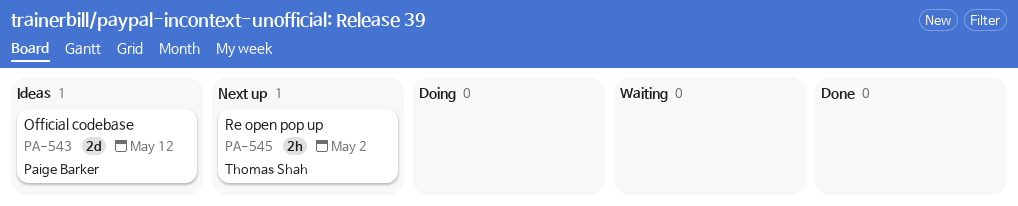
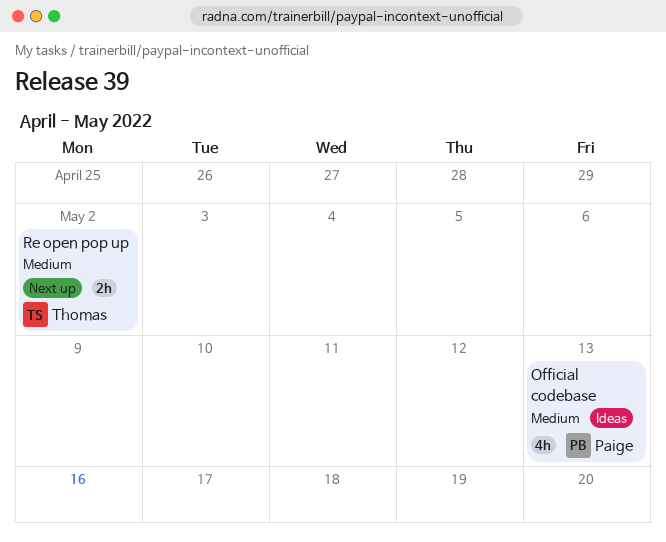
Official codebase, estimate: 2d -> 4h
Official codebase, due: May 12 -> May 13

